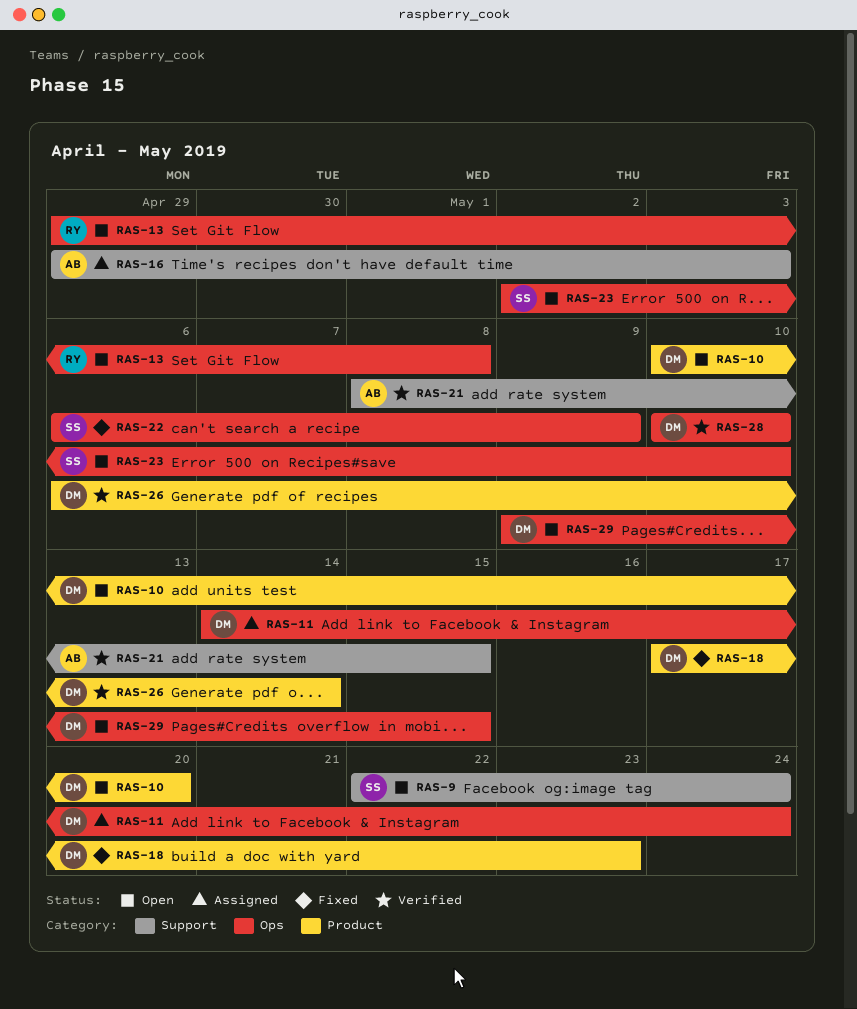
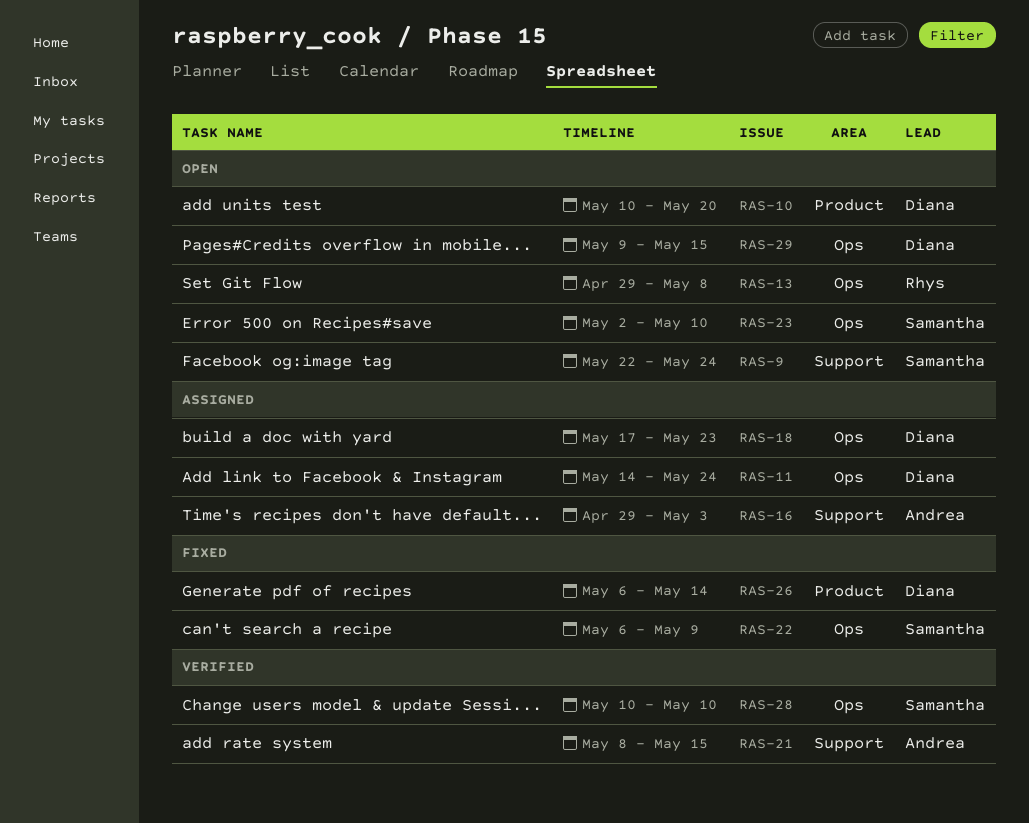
RAS-18, status: Fixed -> Assigned
RAS-18, label: Product -> Ops
RAS-26, status: Verified -> Fixed
RAS-28, owner: Diana -> Samantha

